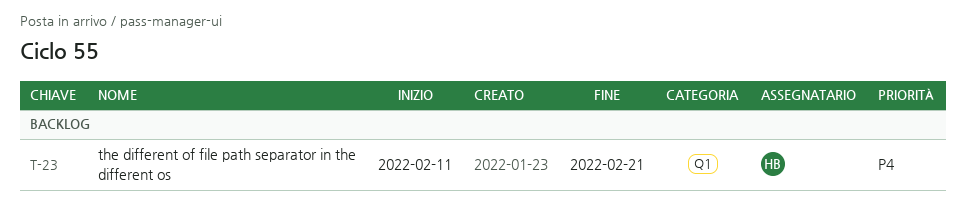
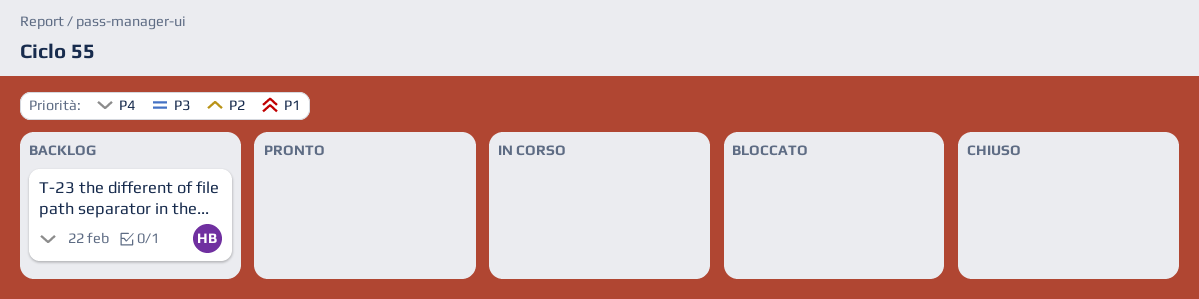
T-23, due: Feb 21 -> Feb 22

